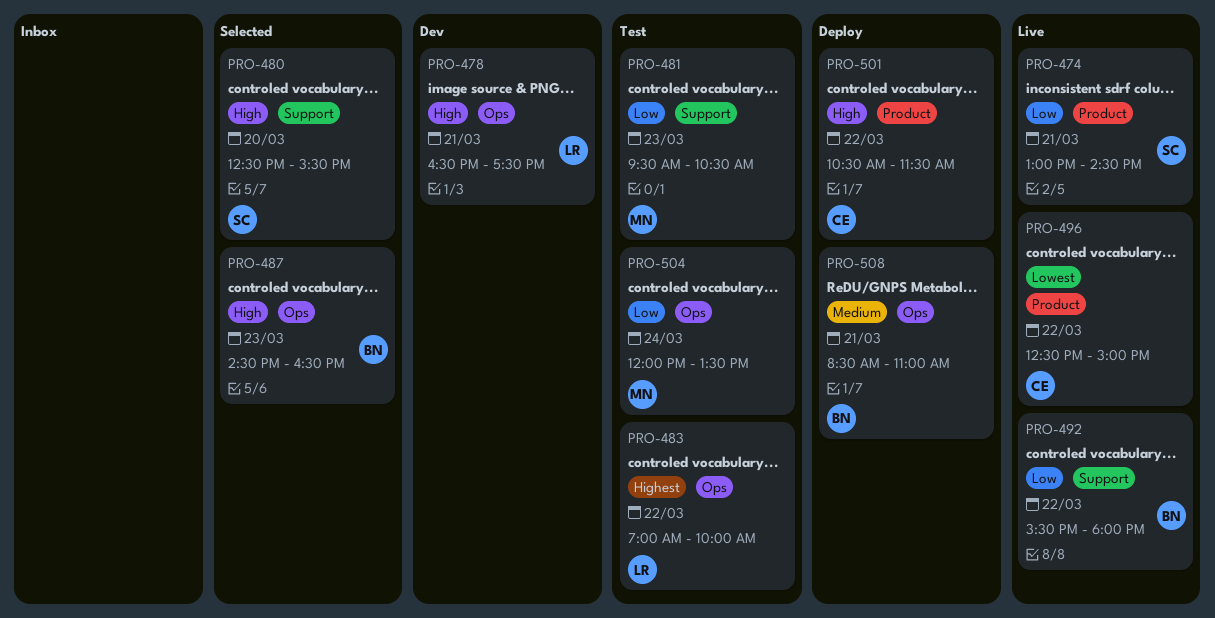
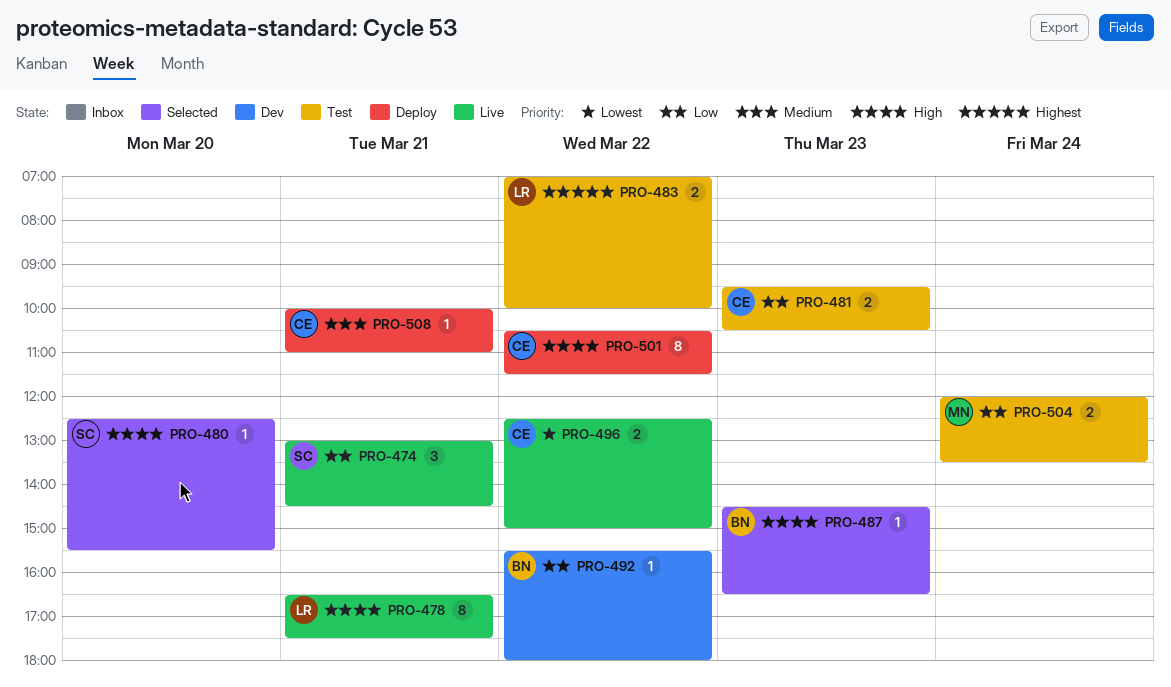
PRO-478, status: Dev -> Live
PRO-481, owner: MN -> CE
PRO-492, status: Live -> Dev
PRO-508, owner: BN -> CE
PRO-508, begins: 08:30 -> 10:00

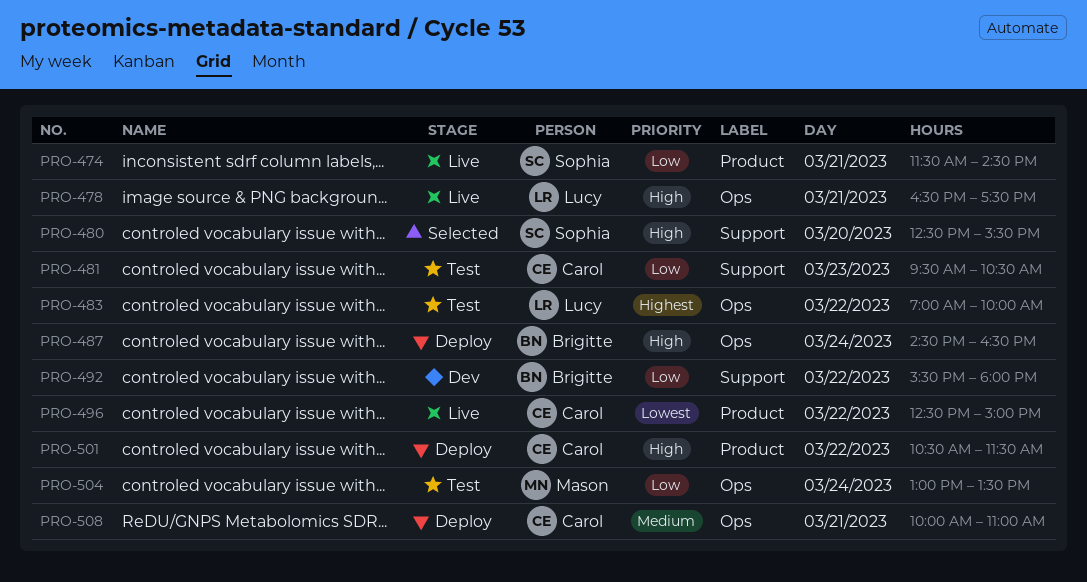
PRO-474, begins: 13:00 -> 11:30
PRO-487, status: Selected -> Deploy
PRO-487, day: Mar 23 -> Mar 24
PRO-504, begins: 12:00 -> 13:00

